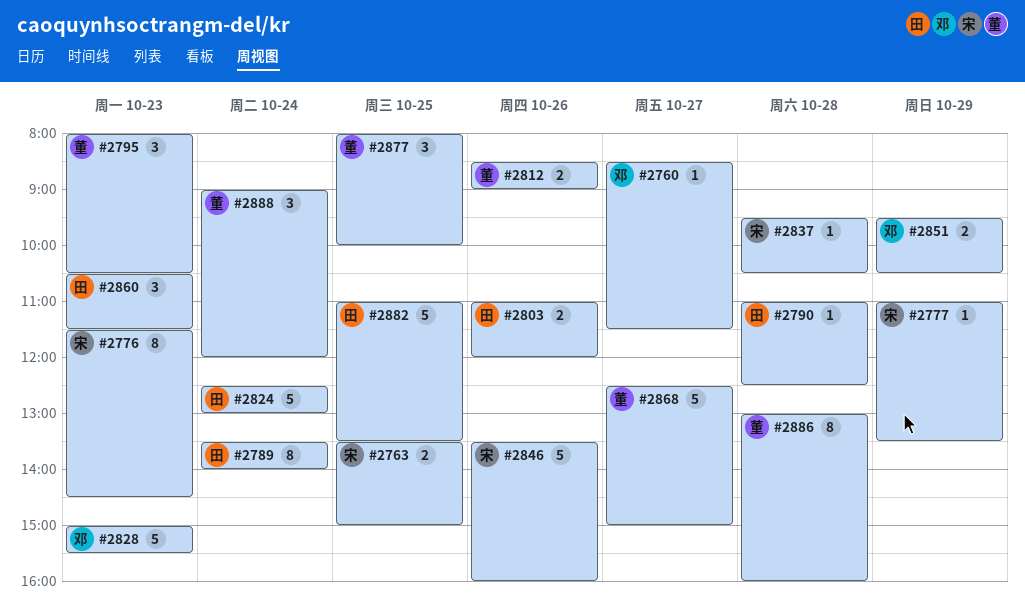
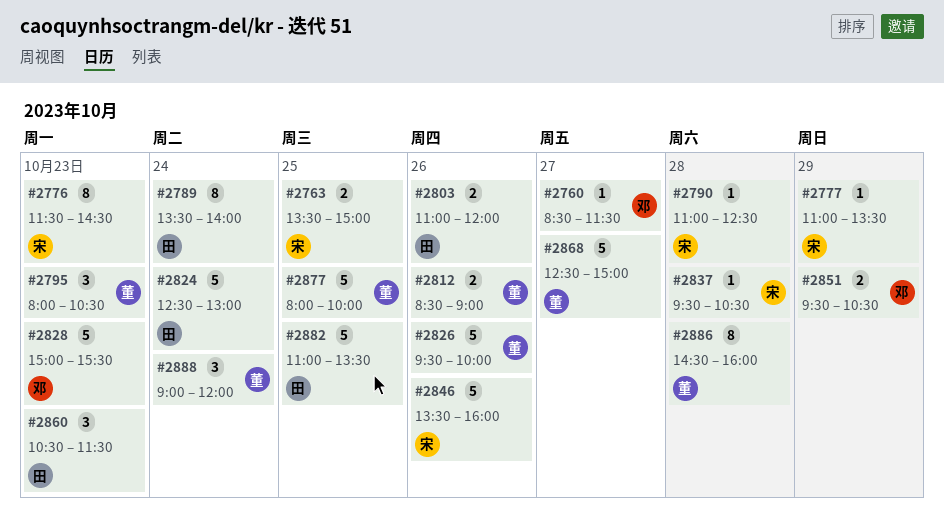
#2790, owner: 田 -> 宋
#2826: none -> present
#2877, estimate: 3 -> 5
#2886, begins: 13:00 -> 14:30

